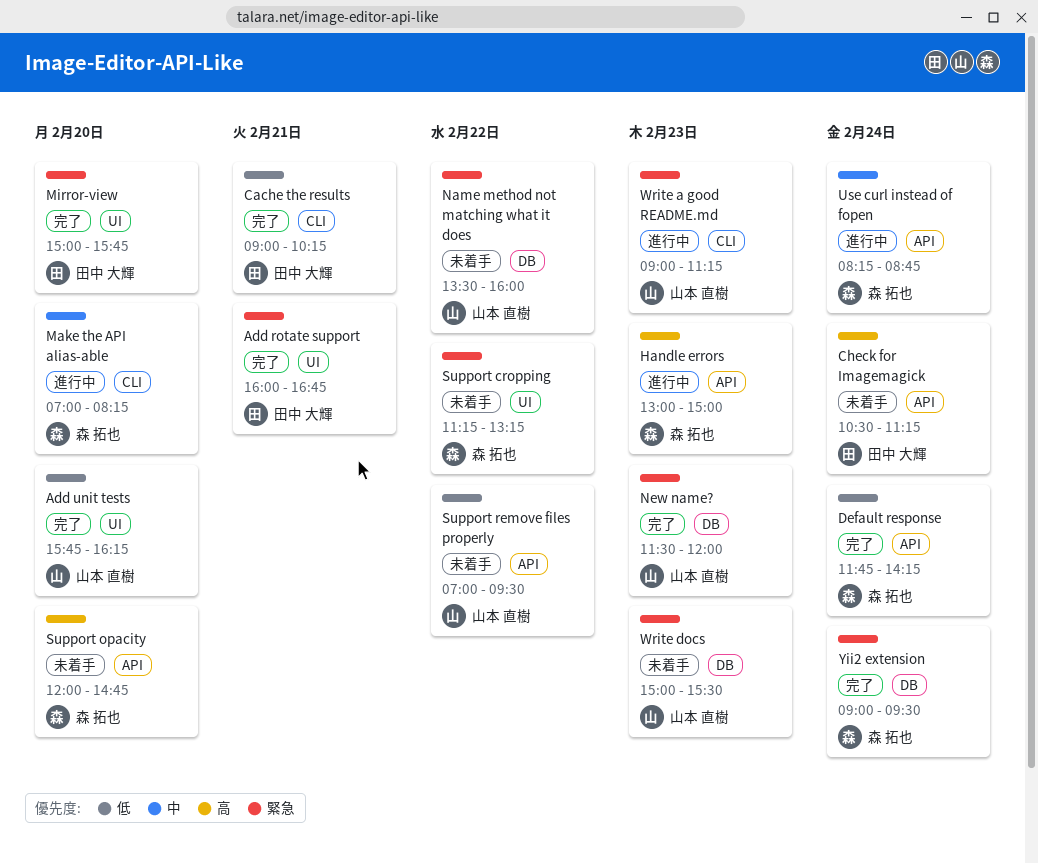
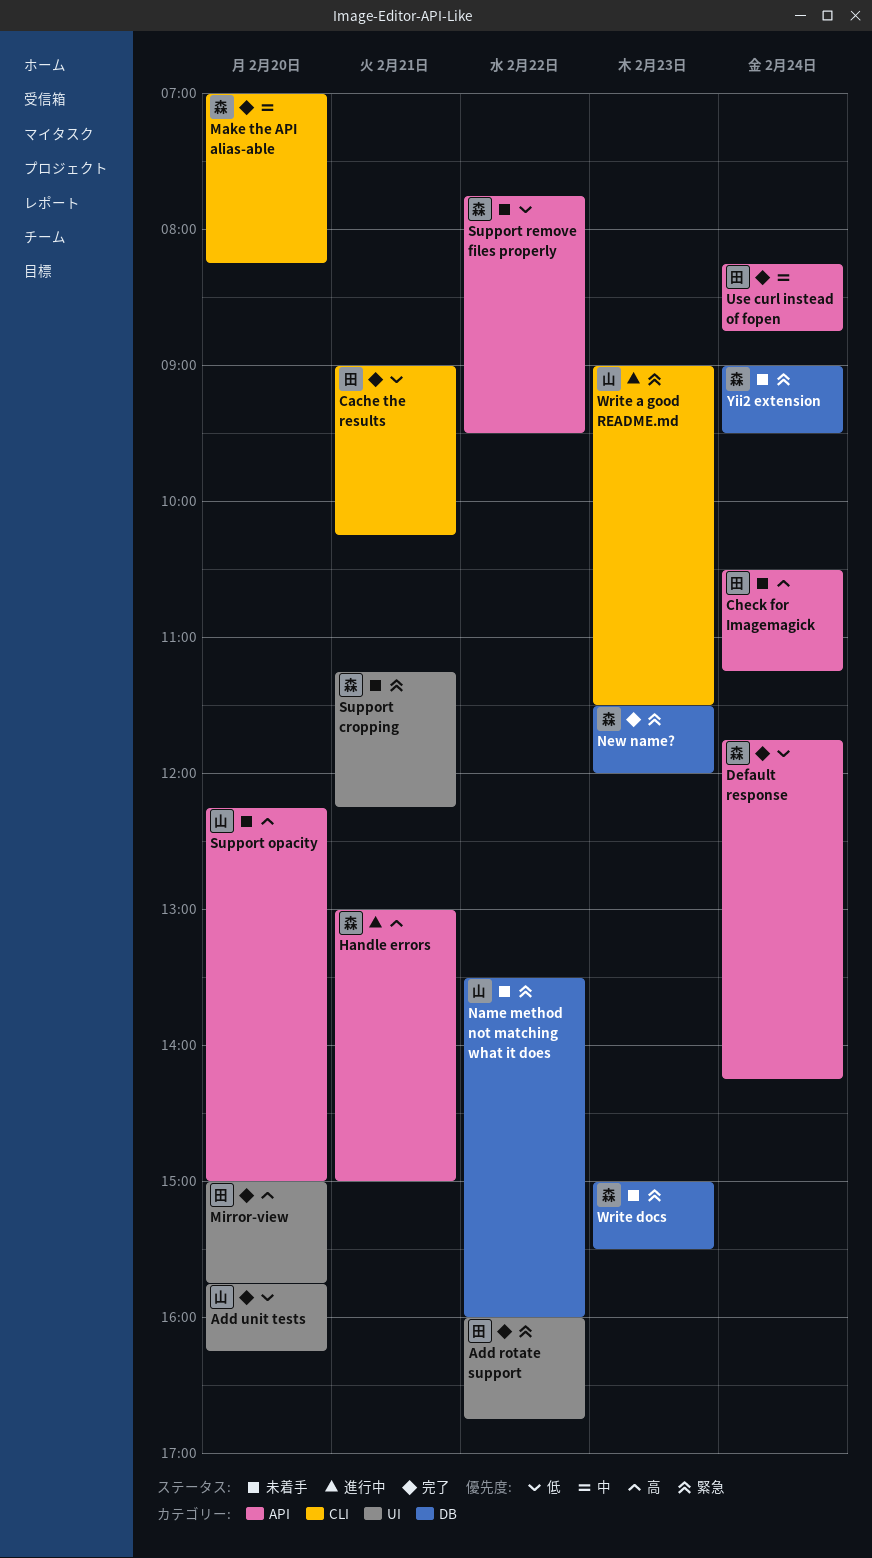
Add rotate support, day: Feb 21 -> Feb 22
Handle errors, day: Feb 23 -> Feb 21
Make the API alias-able, status: 進行中 -> 完了
Mirror-view, priority: 緊急 -> 高
New name?, owner: 山本 直樹 -> 森 拓也
Support cropping, day: Feb 22 -> Feb 21
Support cropping, ends: 13:15 -> 12:15
Support opacity, owner: 森 拓也 -> 山本 直樹
Support opacity, begins: 12:00 -> 12:15
Support opacity, ends: 14:45 -> 15:00
Support remove files properly, owner: 山本 直樹 -> 森 拓也
Support remove files properly, begins: 07:00 -> 07:45
Use curl instead of fopen, status: 進行中 -> 完了
Use curl instead of fopen, owner: 森 拓也 -> 田中 大輝
Write a good README.md, ends: 11:15 -> 11:30
Write docs, owner: 山本 直樹 -> 森 拓也
Yii2 extension, status: 完了 -> 未着手

